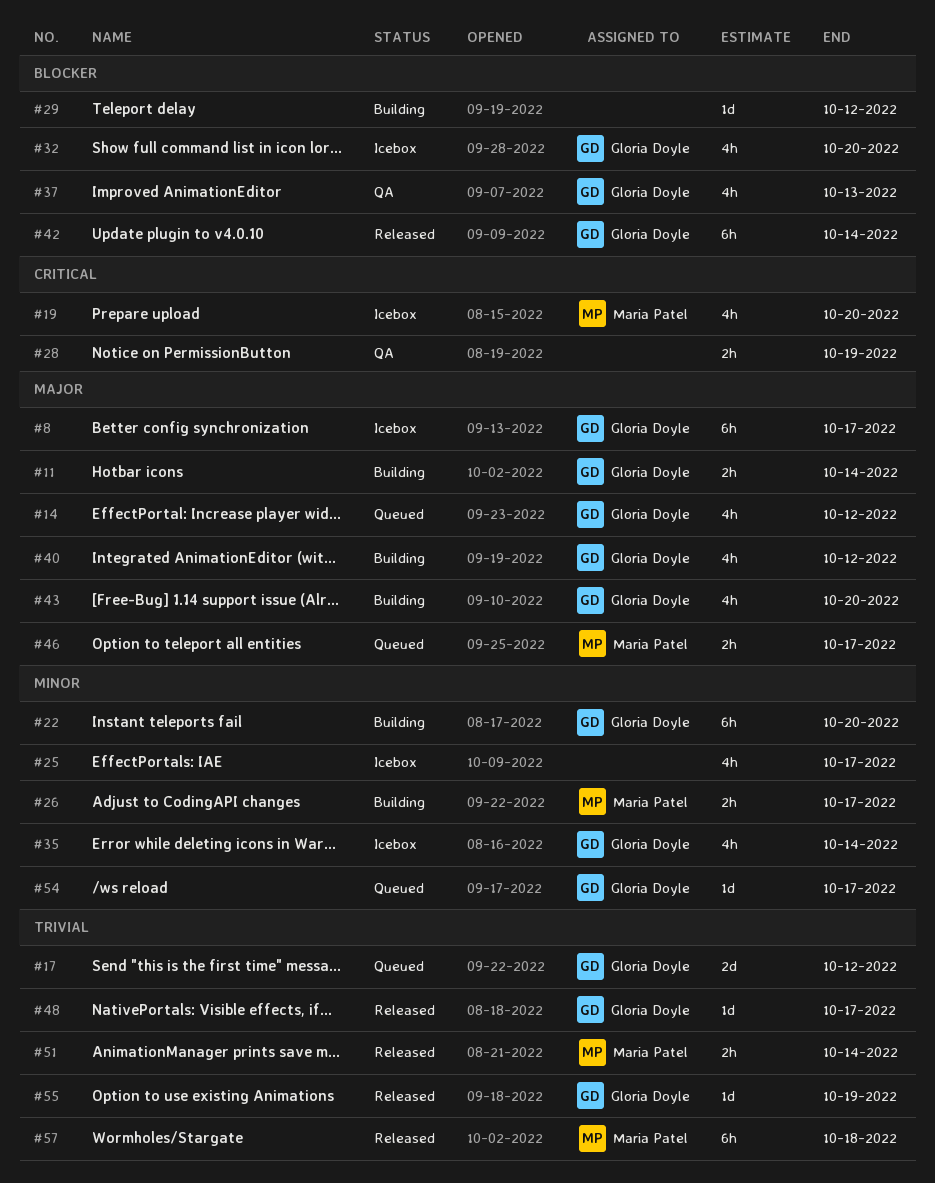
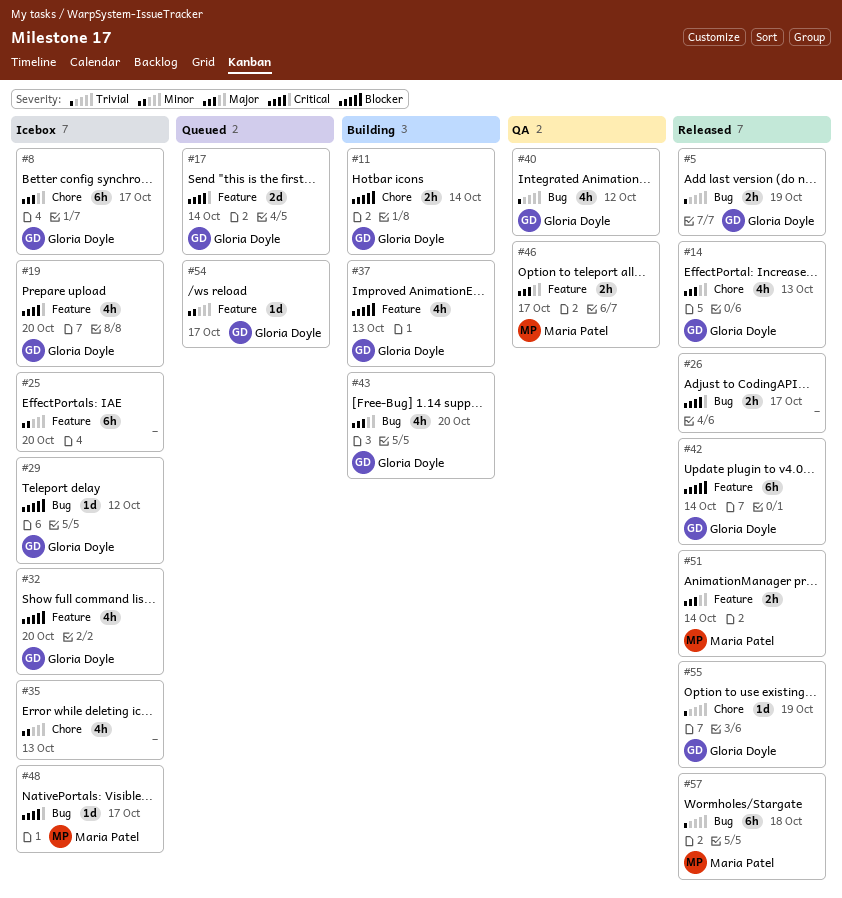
#5: none -> present
#11, priority: Major -> Blocker
#14, status: Queued -> Released
#14, due: Oct 12 -> Oct 13
#17, priority: Trivial -> Critical
#17, due: Oct 12 -> Oct 14
#19, owner: Maria Patel -> Gloria Doyle
#22: present -> none
#25, estimate: 4h -> 6h
#25, due: Oct 17 -> Oct 20
#26, status: Building -> Released
#26, owner: Maria Patel -> none
#26, priority: Minor -> Critical
#28: present -> none
#29, status: Building -> Icebox
#29, owner: none -> Gloria Doyle
#35, owner: Gloria Doyle -> none
#35, due: Oct 14 -> Oct 13
#37, status: QA -> Building
#40, status: Building -> QA
#40, priority: Major -> Trivial
#46, status: Queued -> QA
#48, status: Released -> Icebox
#48, owner: Gloria Doyle -> Maria Patel
#48, priority: Trivial -> Critical
#51, priority: Trivial -> Major

